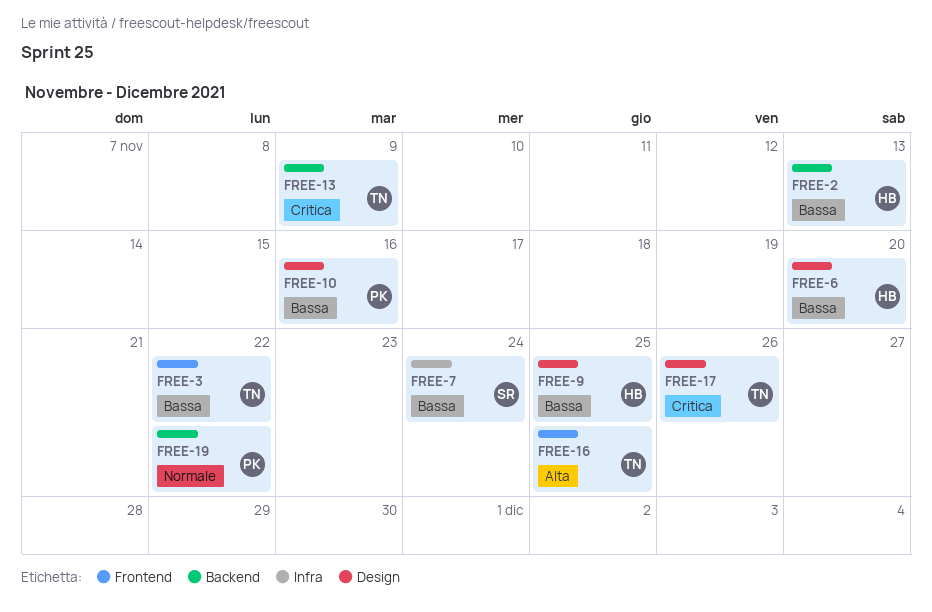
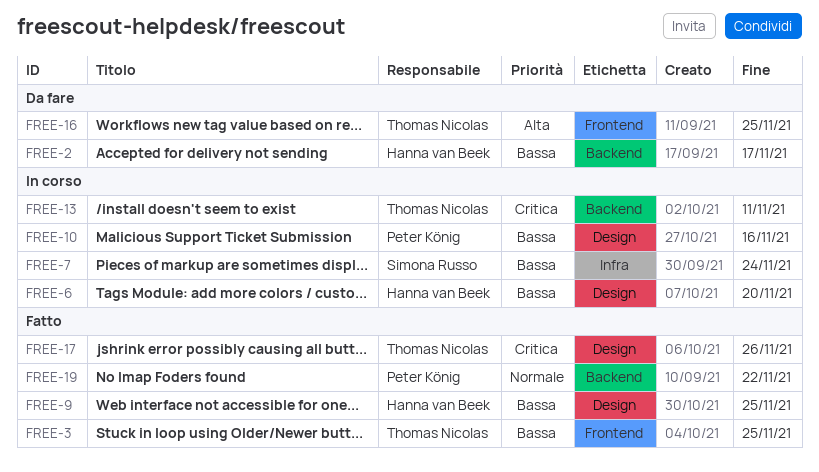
FREE-2, due: Nov 13 -> Nov 17
FREE-3, due: Nov 22 -> Nov 25
FREE-13, due: Nov 9 -> Nov 11

